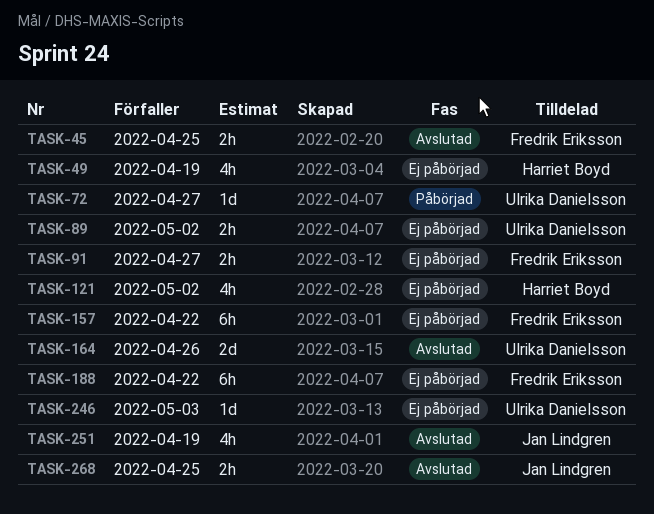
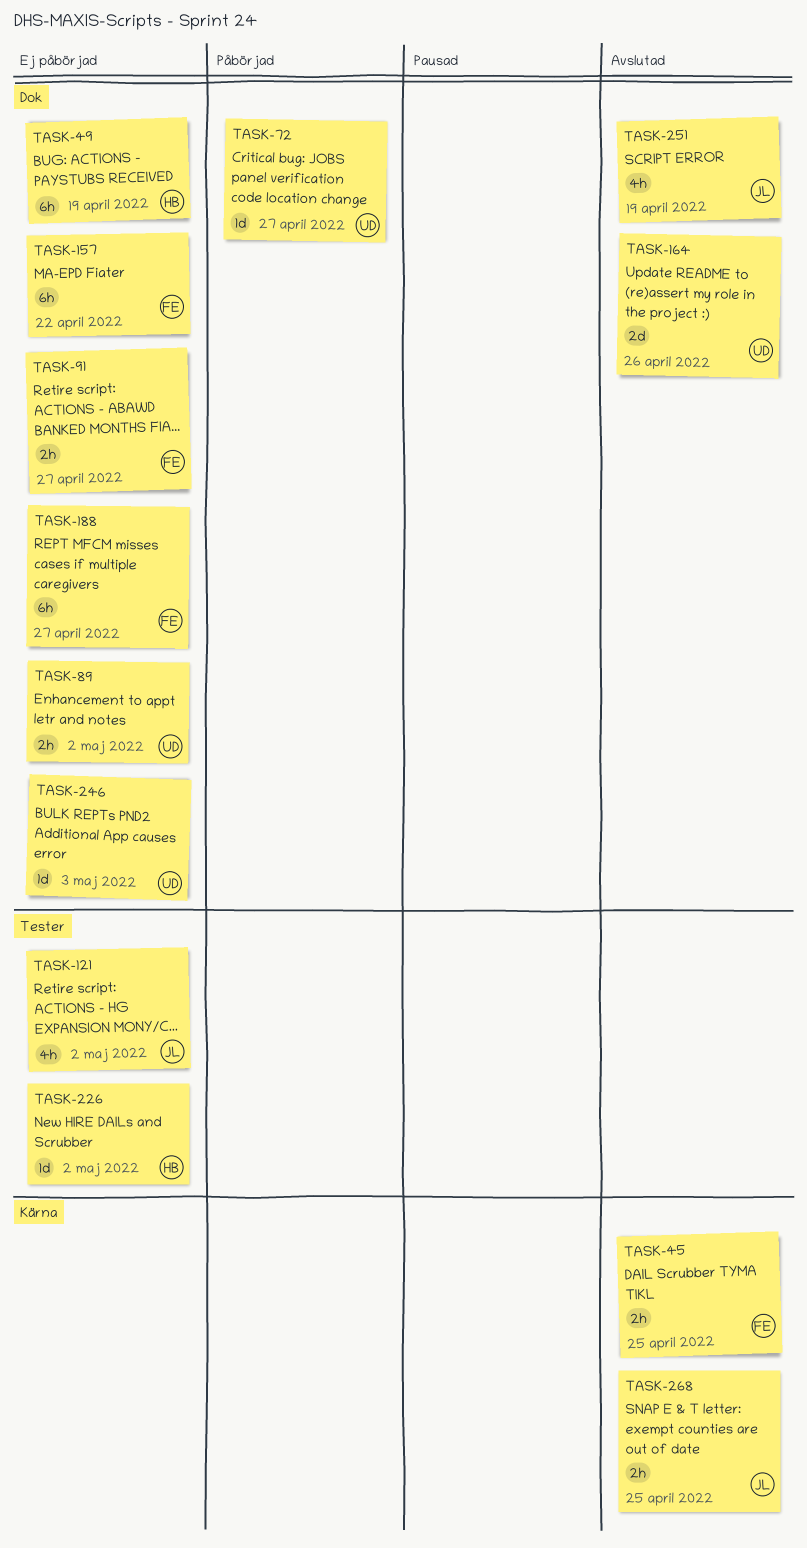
TASK-49, estimate: 4h -> 6h
TASK-121, owner: Harriet Boyd -> Jan Lindgren
TASK-188, due: Apr 22 -> Apr 27
TASK-226: none -> present

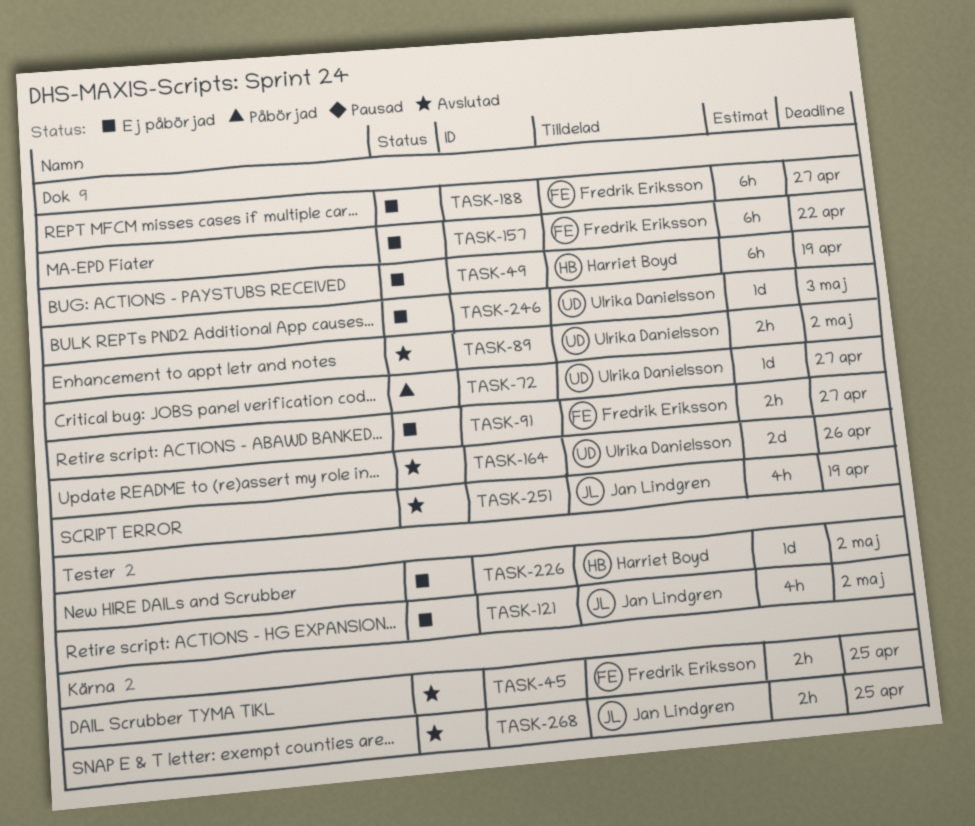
TASK-89, status: Ej påbörjad -> Avslutad

